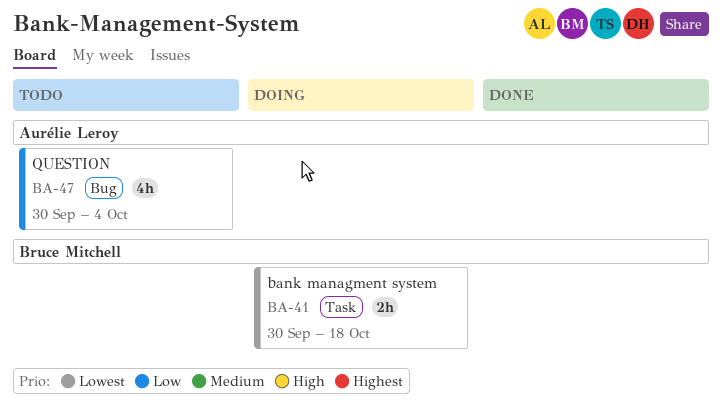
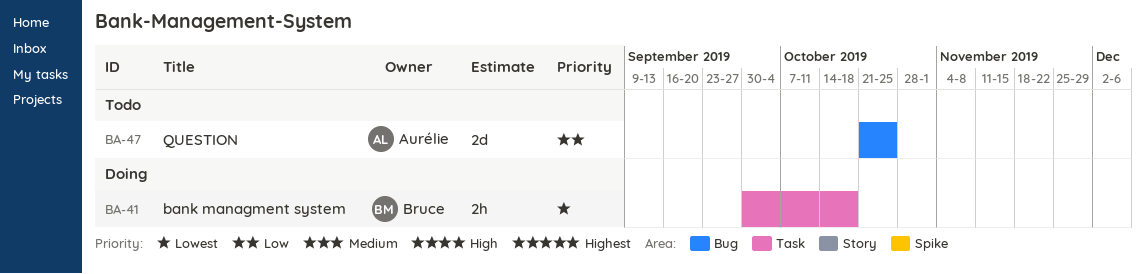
BA-47, estimate: 4h -> 2d
BA-47, start: Sep 30 -> Oct 21
BA-47, due: Oct 4 -> Oct 25

